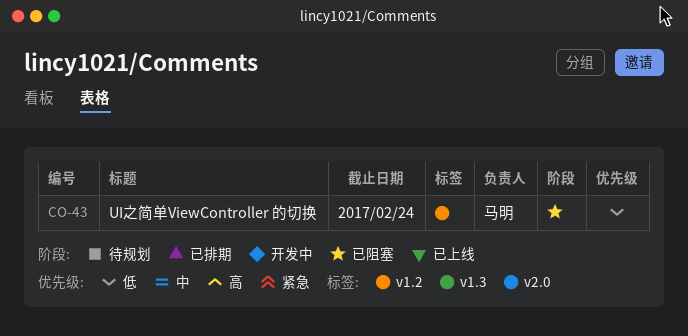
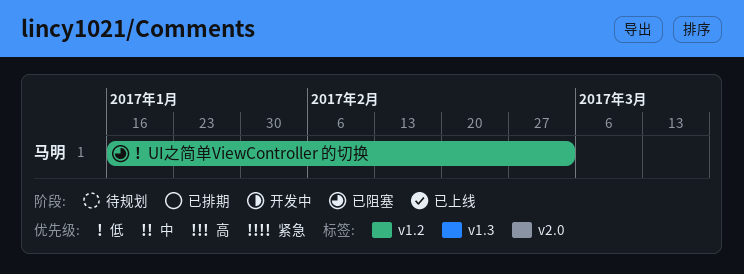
UI之简单ViewController 的切换, due: Feb 24 -> Mar 3

